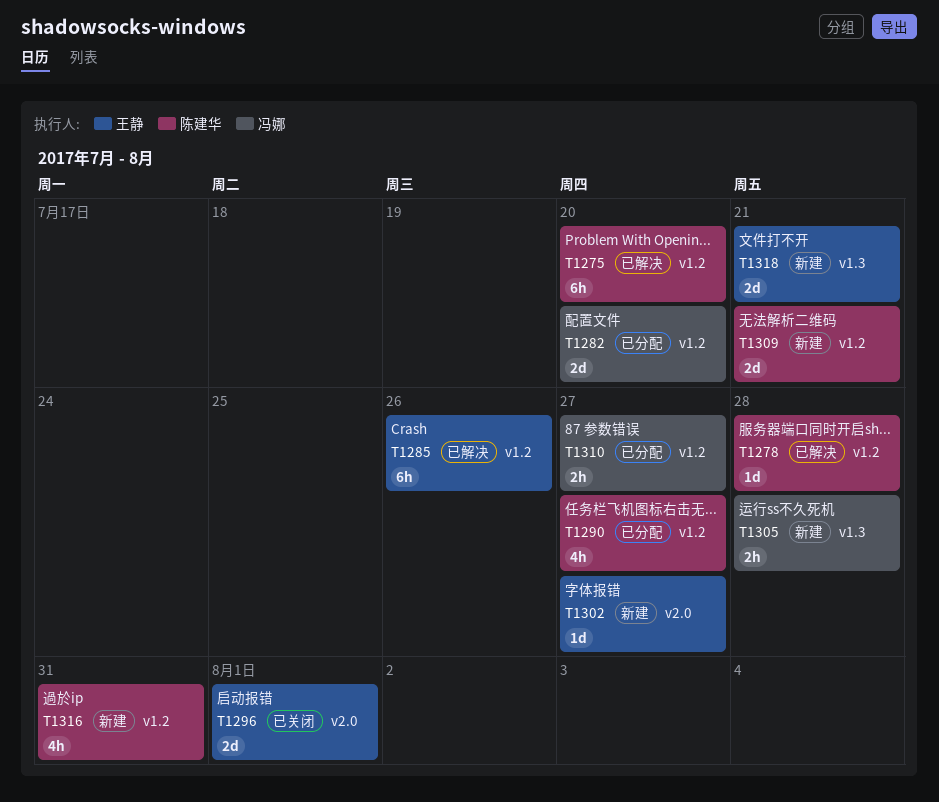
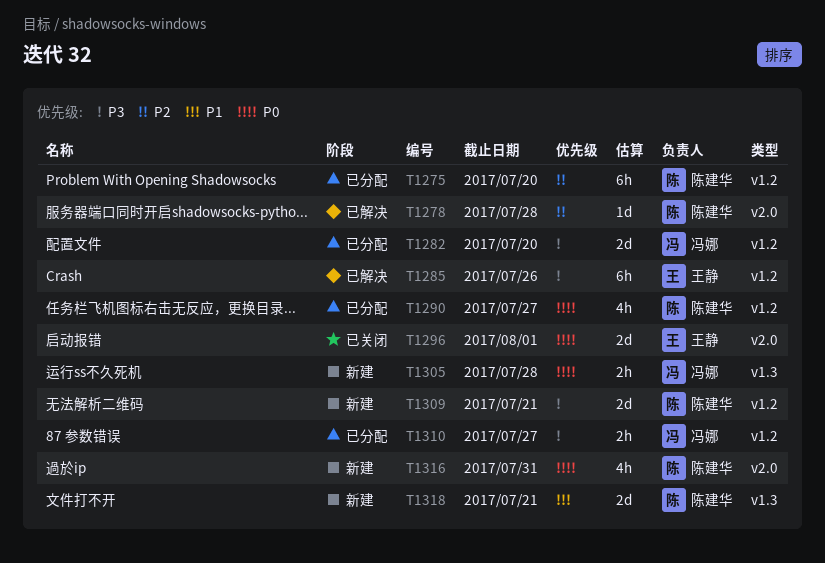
T1275, status: 已解决 -> 已分配
T1278, label: v1.2 -> v2.0
T1302: present -> none
T1316, label: v1.2 -> v2.0
T1318, owner: 王静 -> 陈建华

